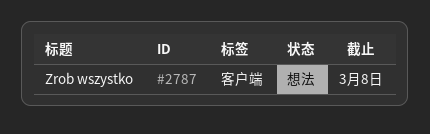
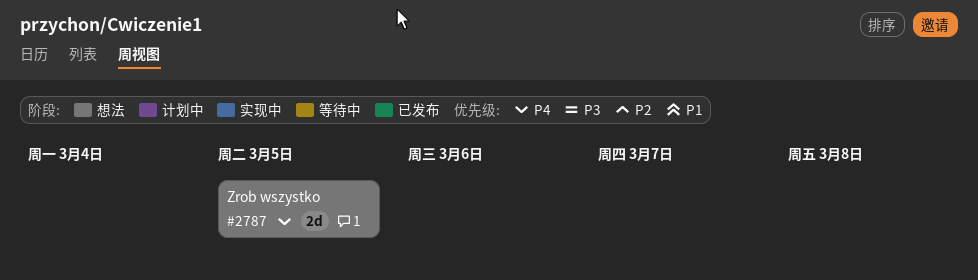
#2787, due: Mar 8 -> Mar 5

